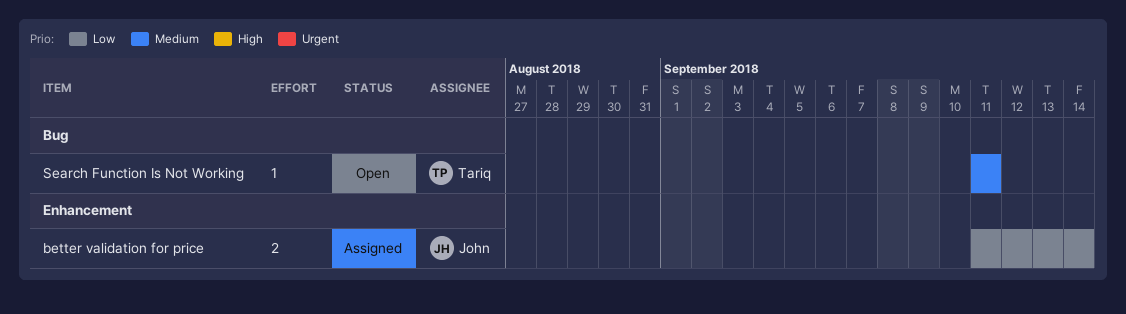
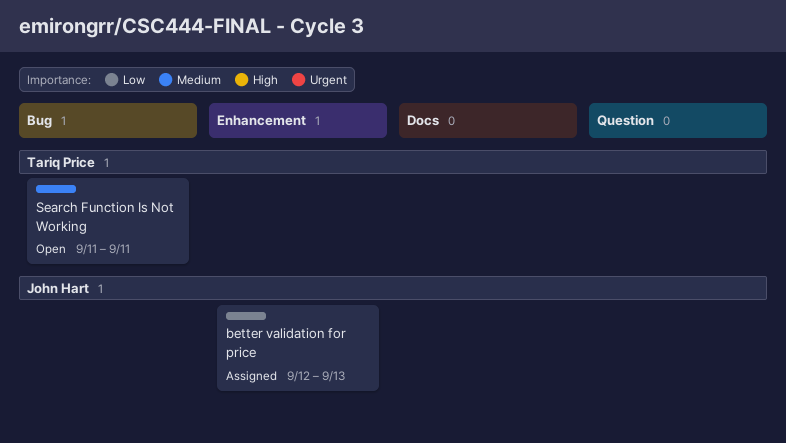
better validation for price, start: Sep 11 -> Sep 12
better validation for price, due: Sep 14 -> Sep 13

